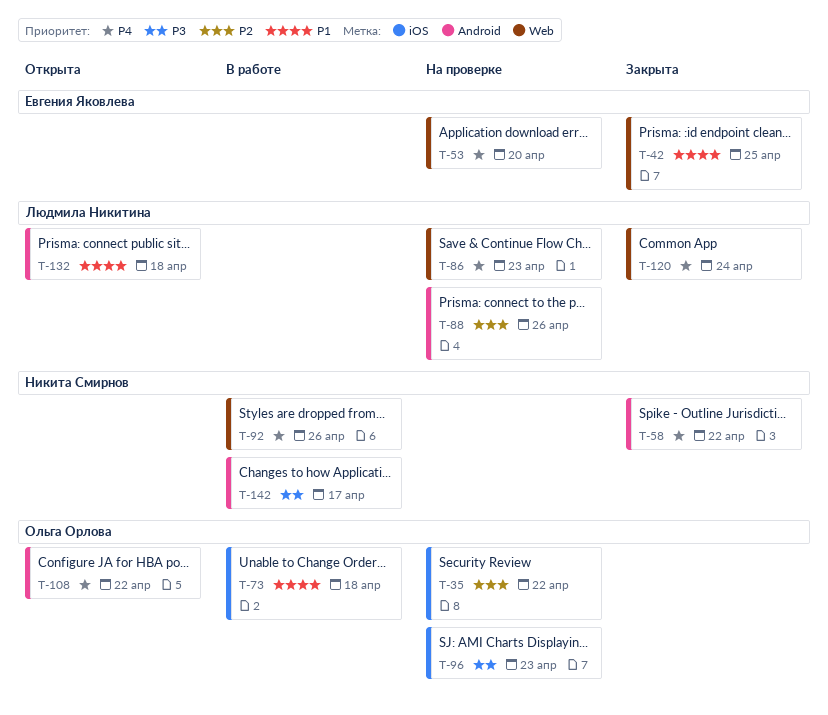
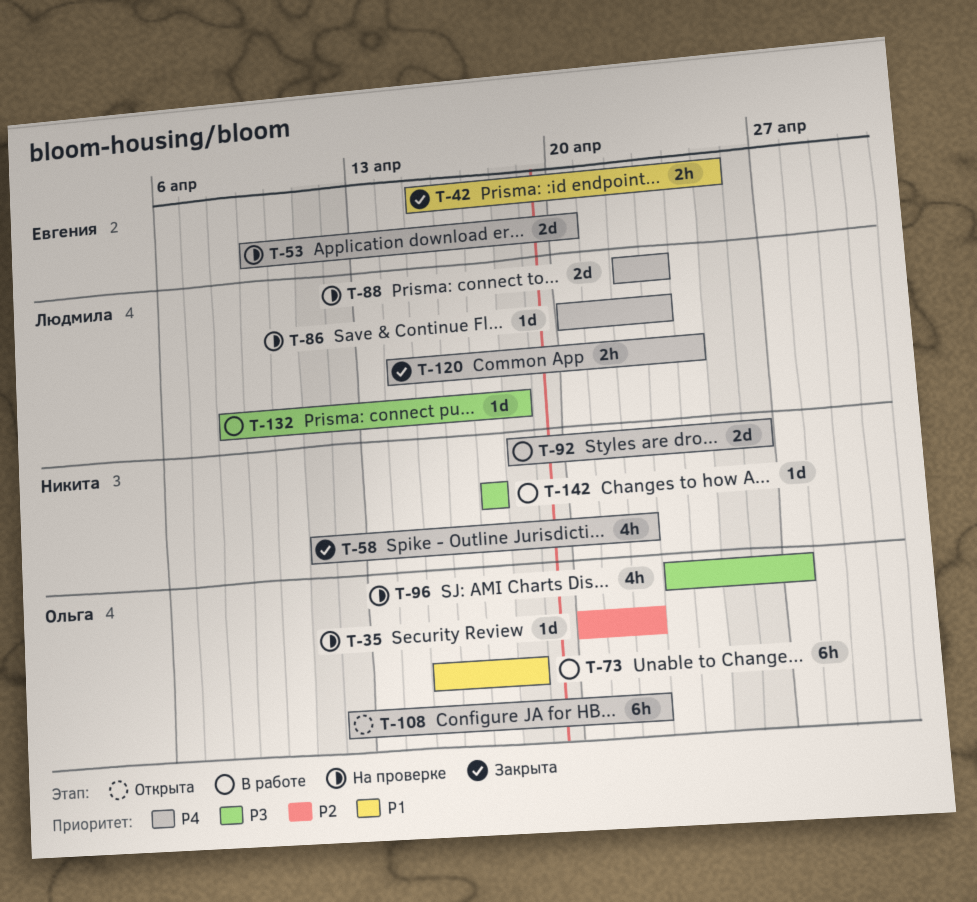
T-88, priority: P2 -> P4
T-88, due: Apr 26 -> Apr 23
T-96, due: Apr 23 -> Apr 27
T-132, status: Открыта -> В работе
T-132, priority: P1 -> P3

